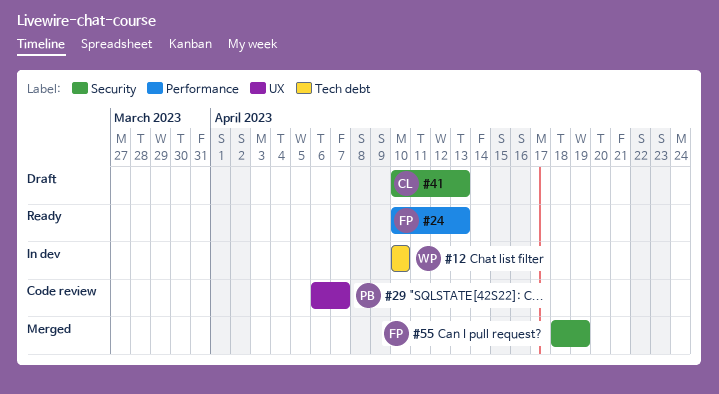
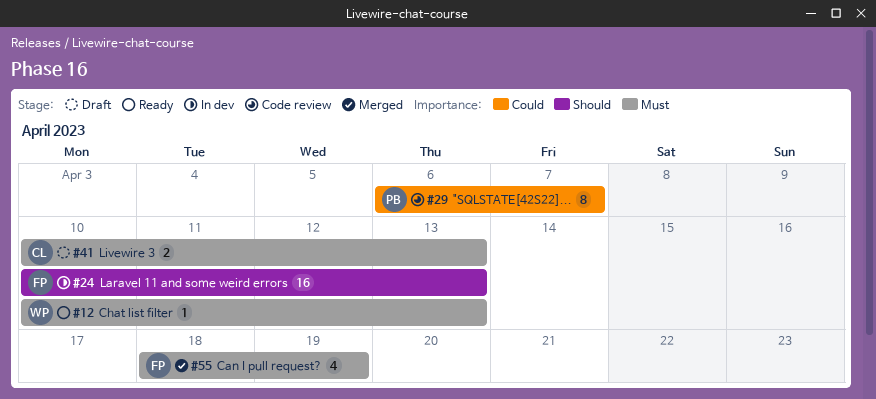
#12, status: In dev -> Ready
#12, due: Apr 10 -> Apr 13
#24, status: Ready -> In dev

